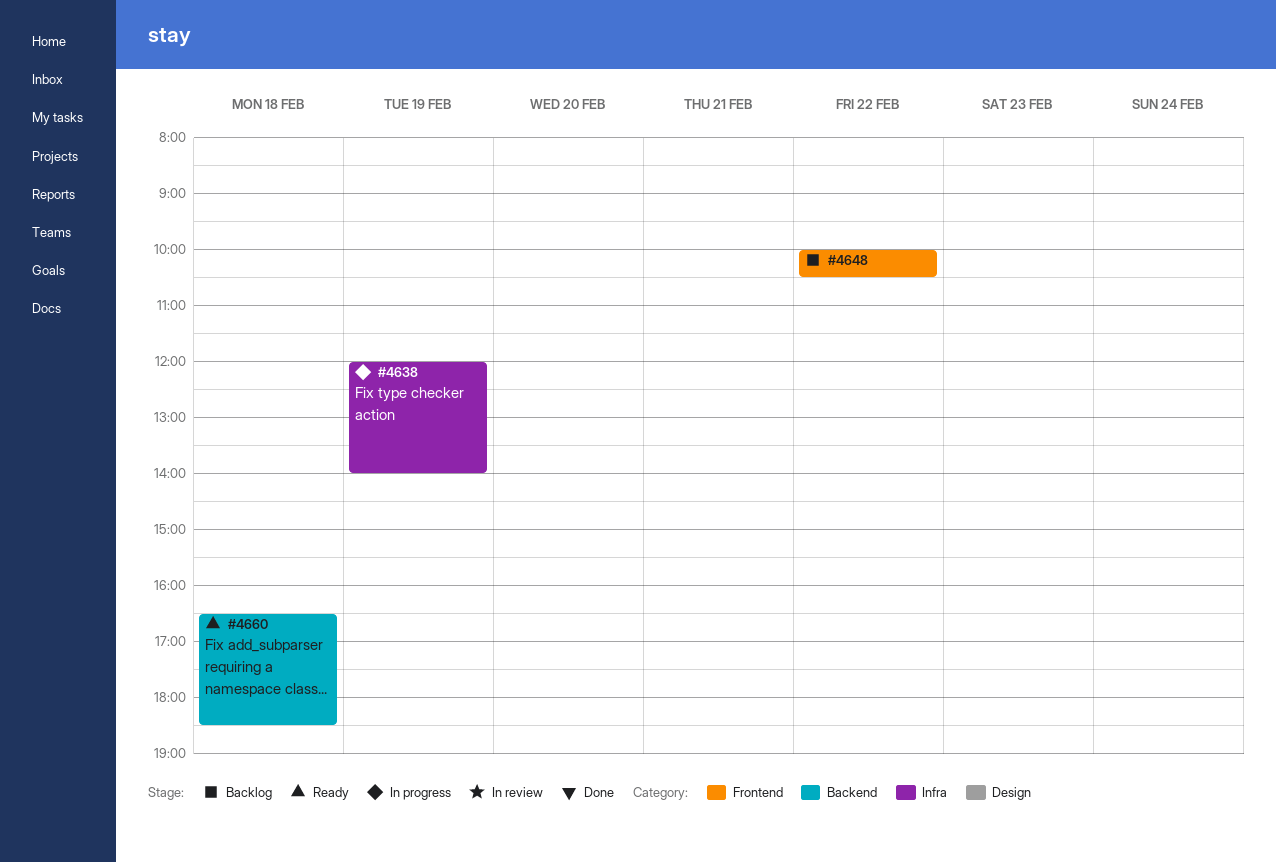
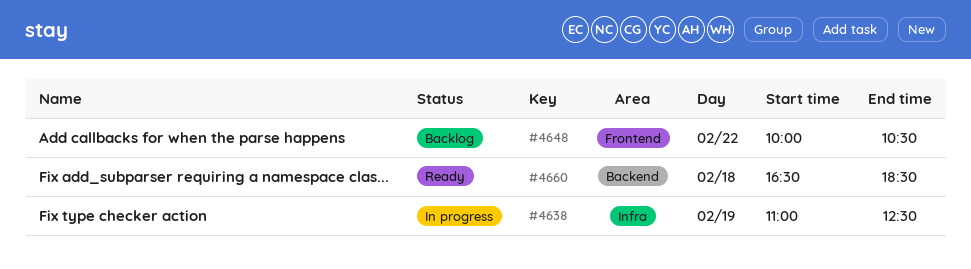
#4638, begins: 12:00 -> 11:00
#4638, ends: 14:00 -> 12:30

